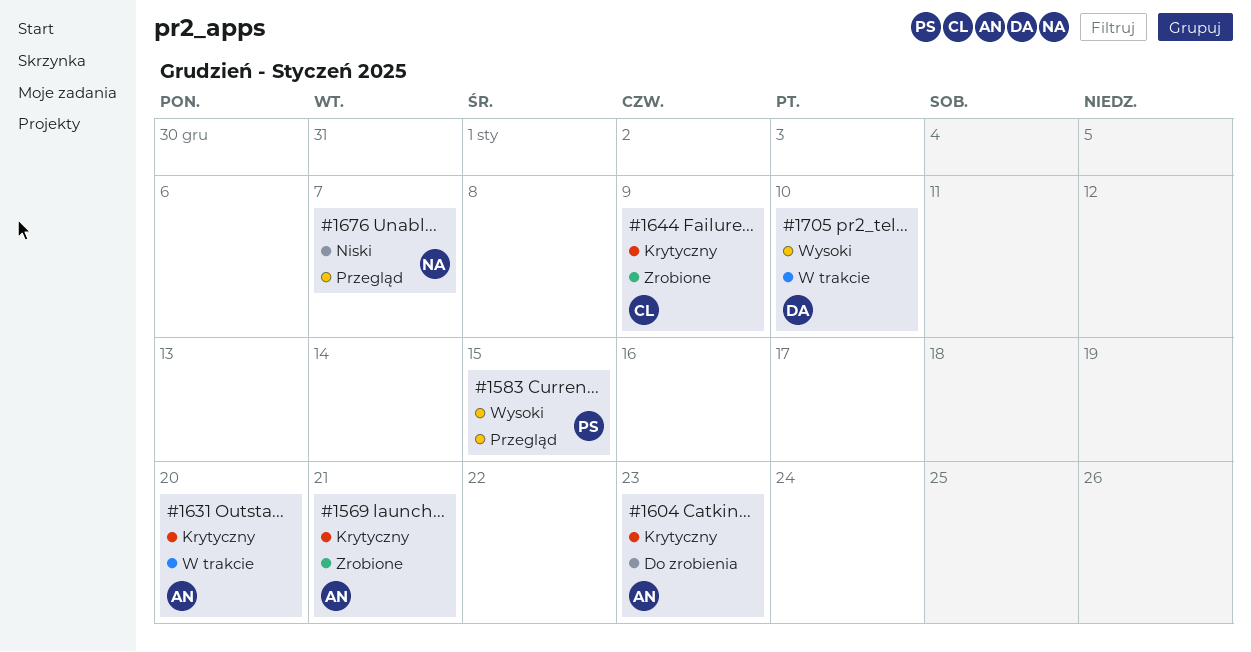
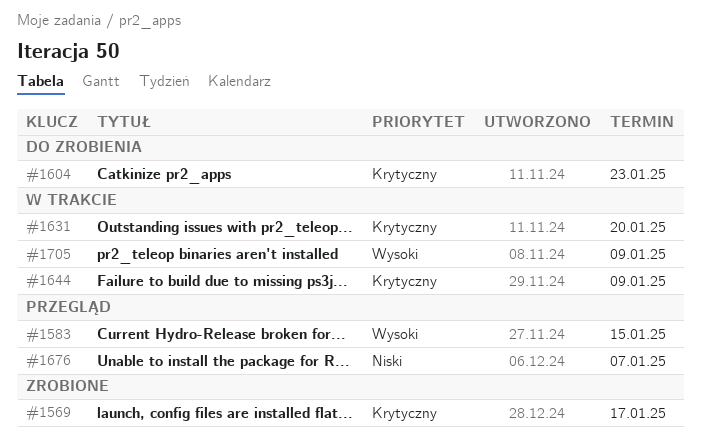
#1569, due: Jan 21 -> Jan 17
#1644, status: Zrobione -> W trakcie
#1705, due: Jan 10 -> Jan 9

